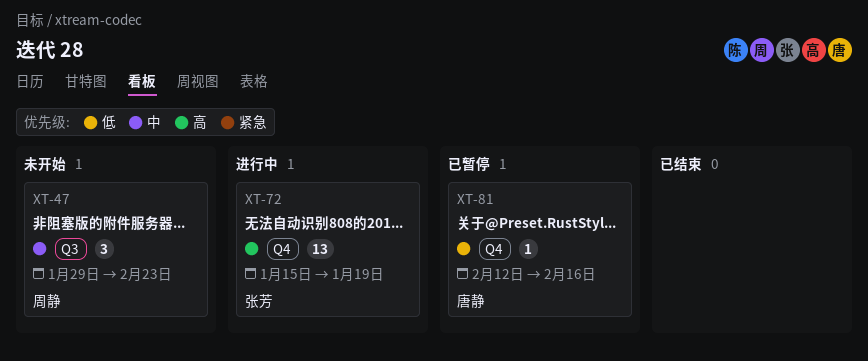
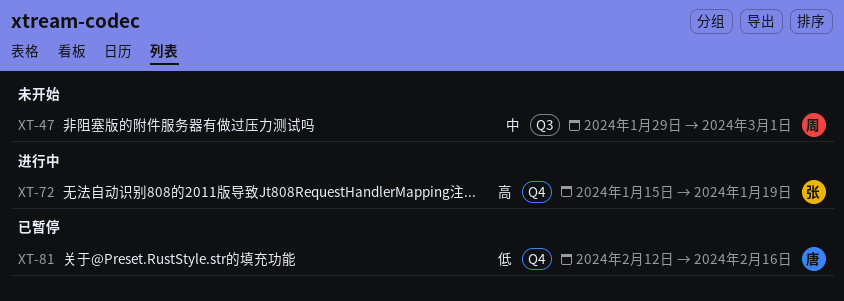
XT-47, due: Feb 23 -> Mar 1

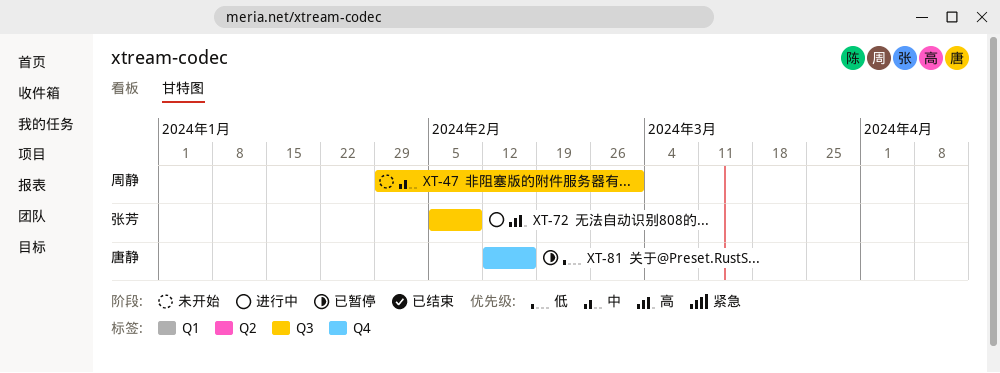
XT-72, label: Q4 -> Q3
XT-72, start: Jan 15 -> Feb 5
XT-72, due: Jan 19 -> Feb 9

